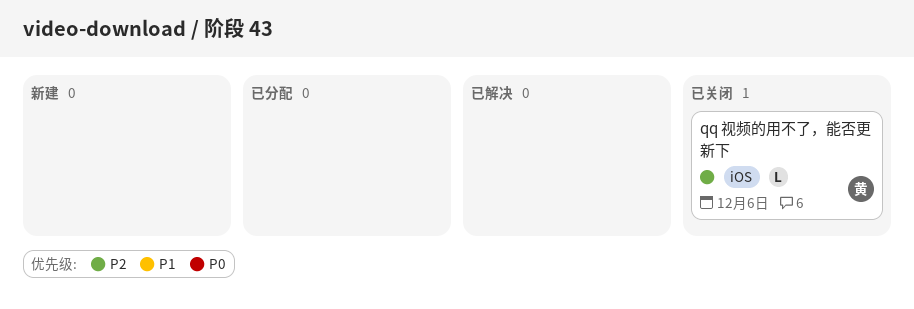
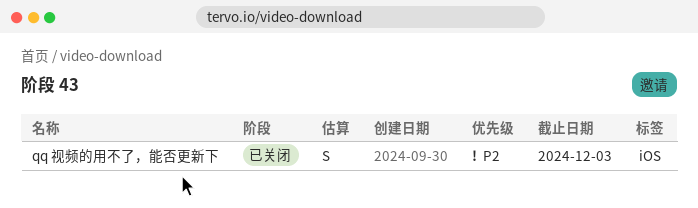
qq 视频的用不了，能否更新下, estimate: L -> S
qq 视频的用不了，能否更新下, due: Dec 6 -> Dec 3

